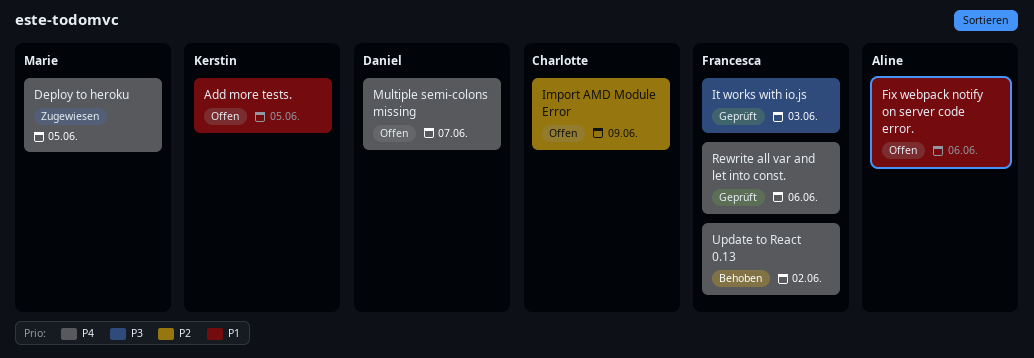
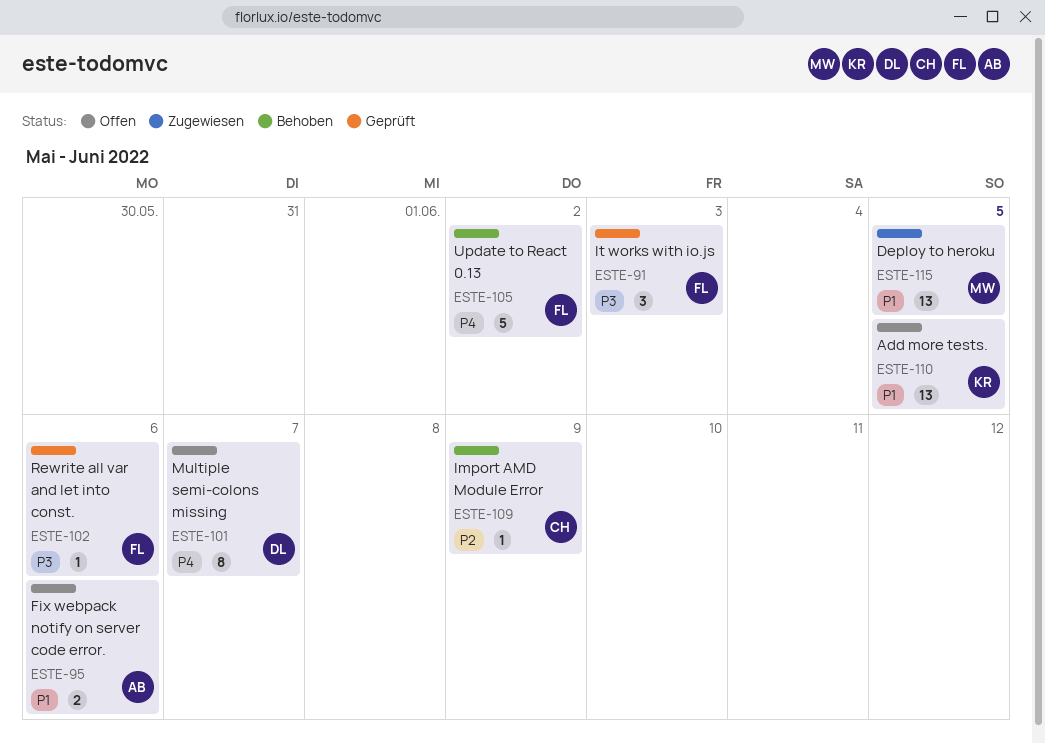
Deploy to heroku, priority: P4 -> P1
Import AMD Module Error, status: Offen -> Behoben
Rewrite all var and let into const., priority: P4 -> P3

